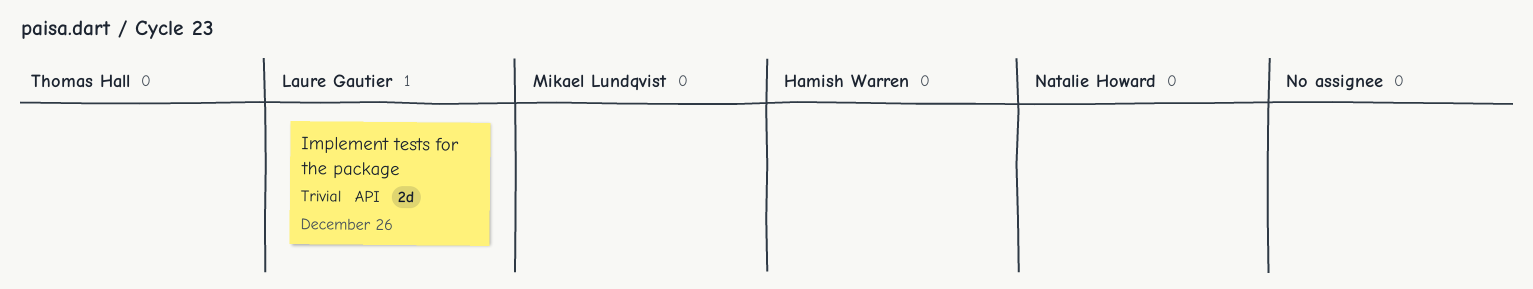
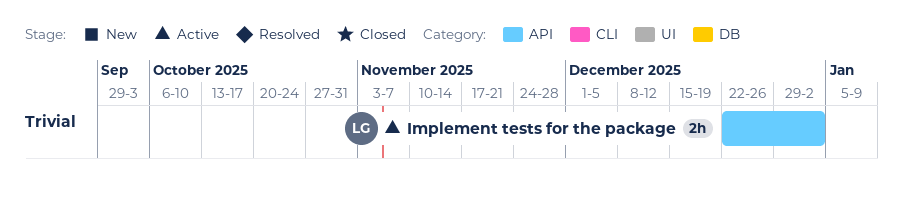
Implement tests for the package, estimate: 2d -> 2h
Implement tests for the package, due: Dec 26 -> Jan 2

